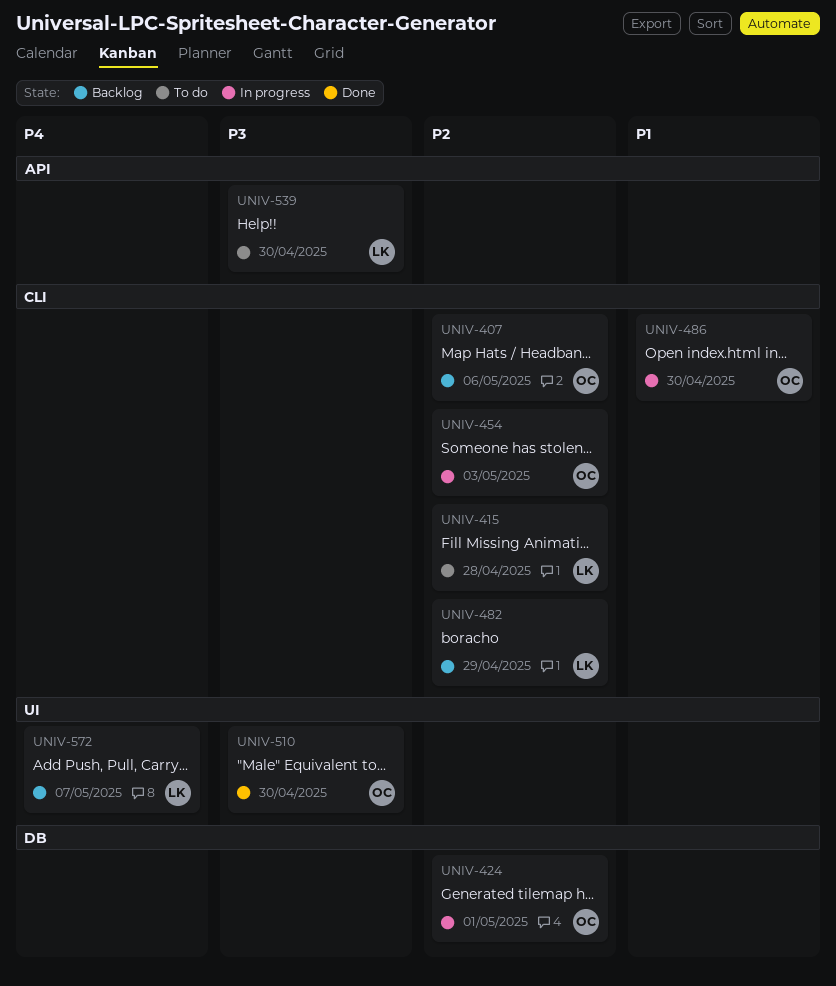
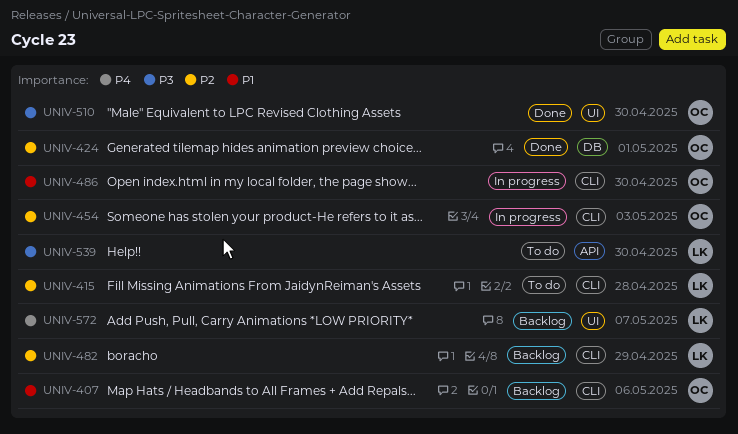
UNIV-407, priority: P2 -> P1
UNIV-424, status: In progress -> Done

